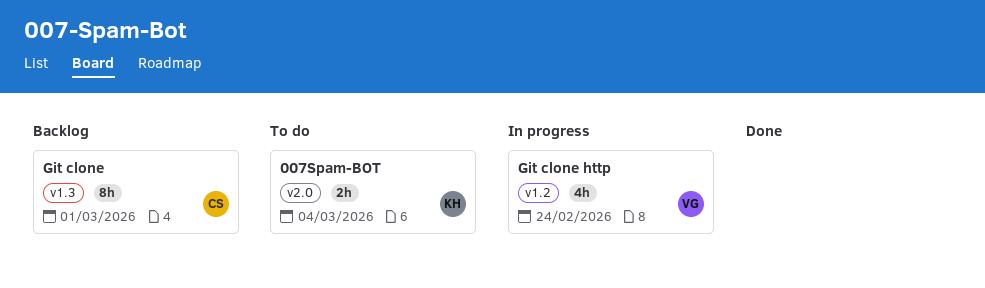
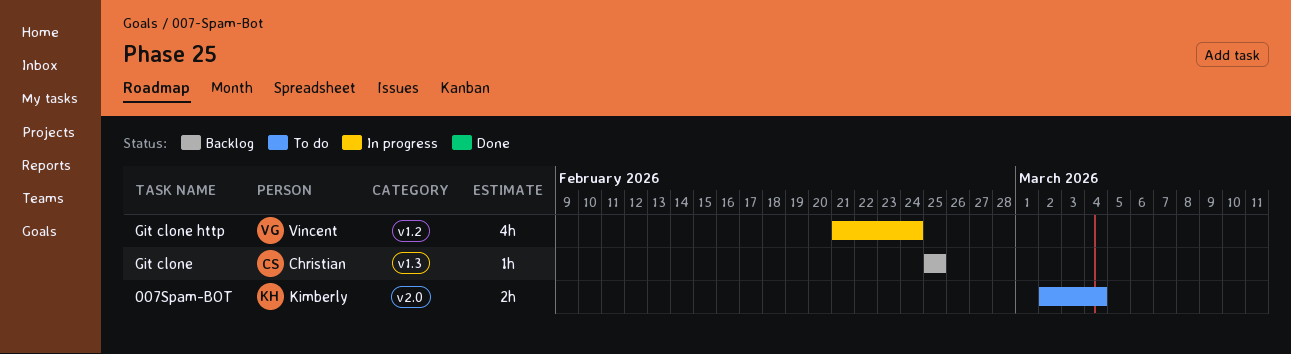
Git clone, estimate: 8h -> 1h
Git clone, due: Mar 1 -> Feb 25

